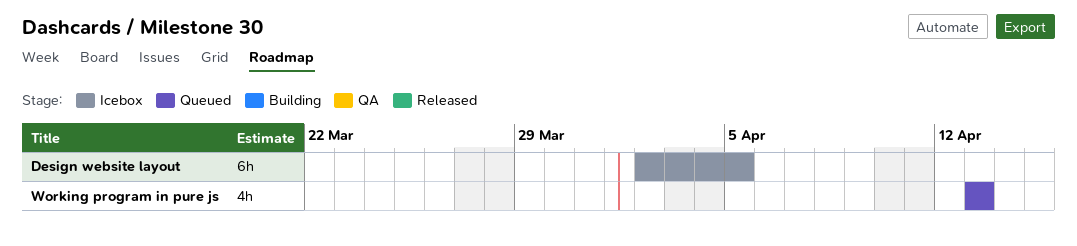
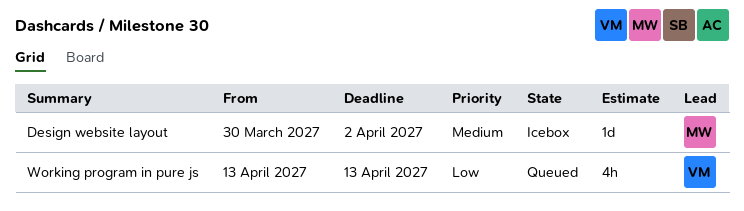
Design website layout, estimate: 6h -> 1d
Design website layout, start: Apr 2 -> Mar 30
Design website layout, due: Apr 5 -> Apr 2

